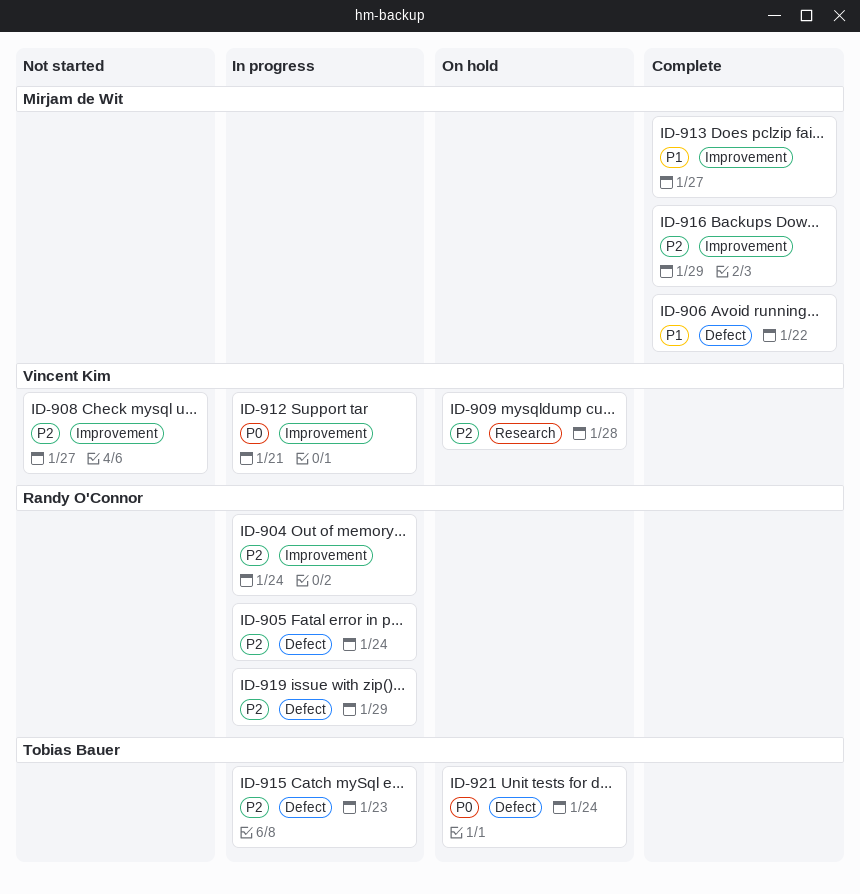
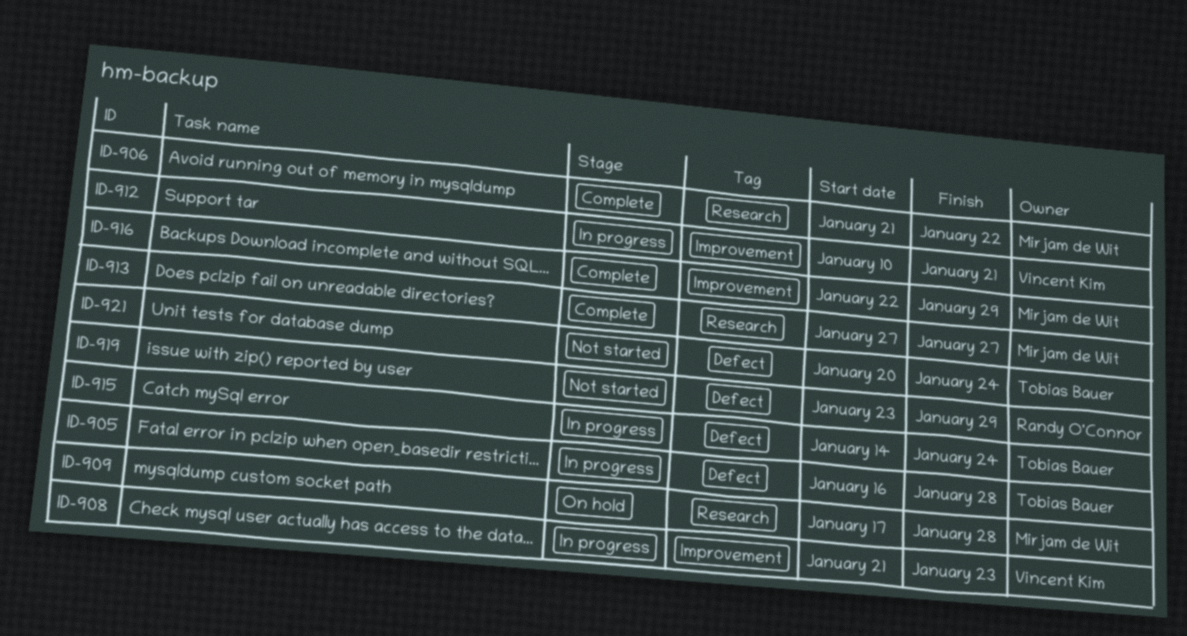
ID-904: present -> none
ID-905, owner: Randy O'Connor -> Tobias Bauer
ID-905, due: Jan 24 -> Jan 28
ID-906, label: Defect -> Research
ID-908, status: Not started -> In progress
ID-908, due: Jan 27 -> Jan 23
ID-909, owner: Vincent Kim -> Mirjam de Wit
ID-913, label: Improvement -> Research
ID-915, due: Jan 23 -> Jan 24
ID-919, status: In progress -> Not started
ID-921, status: On hold -> Not started

